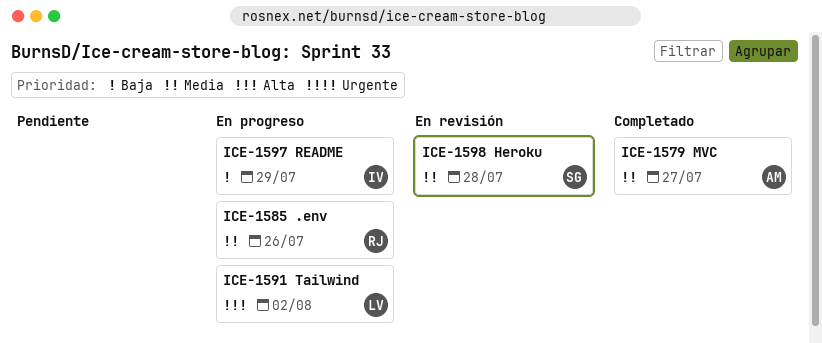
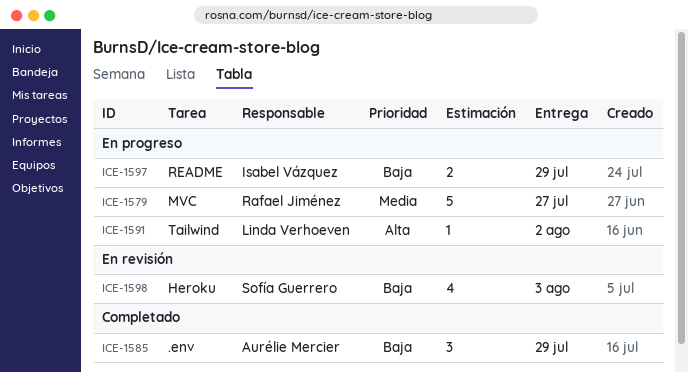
ICE-1579, status: Completado -> En progreso
ICE-1579, owner: Aurélie Mercier -> Rafael Jiménez
ICE-1585, status: En progreso -> Completado
ICE-1585, owner: Rafael Jiménez -> Aurélie Mercier
ICE-1585, priority: Media -> Baja
ICE-1585, due: Jul 26 -> Jul 29
ICE-1598, priority: Media -> Baja
ICE-1598, due: Jul 28 -> Aug 3

